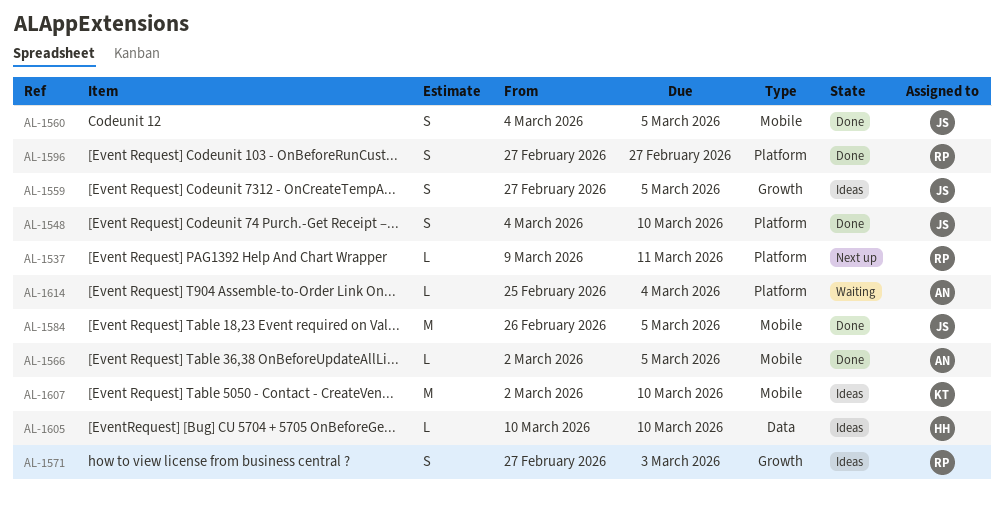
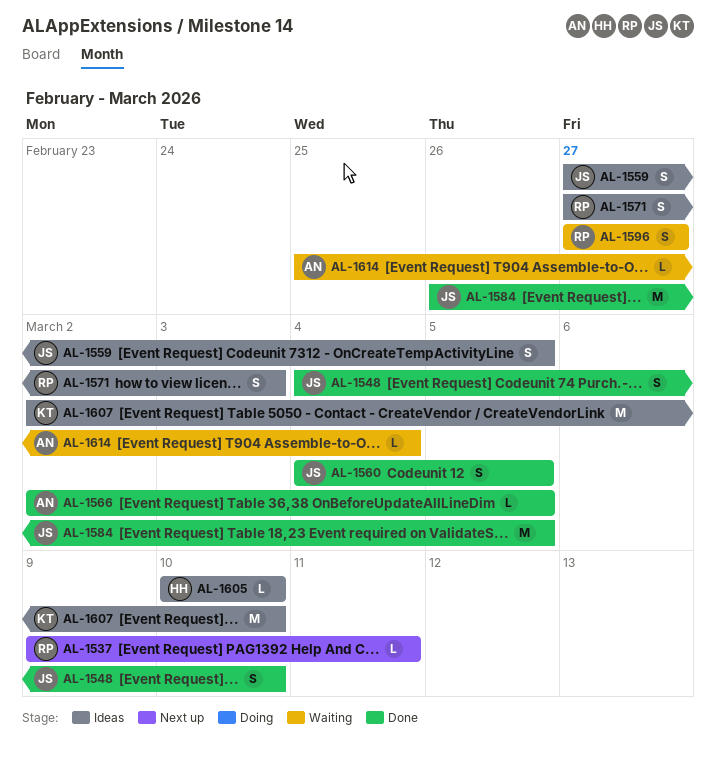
AL-1596, status: Done -> Waiting

